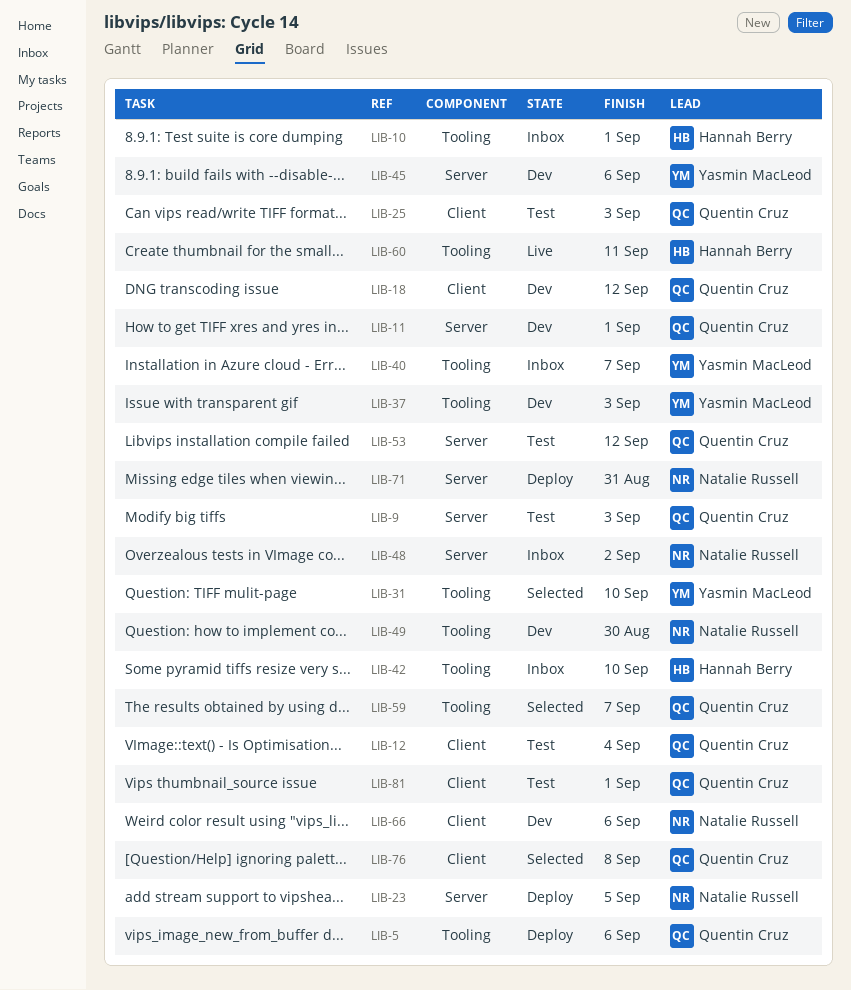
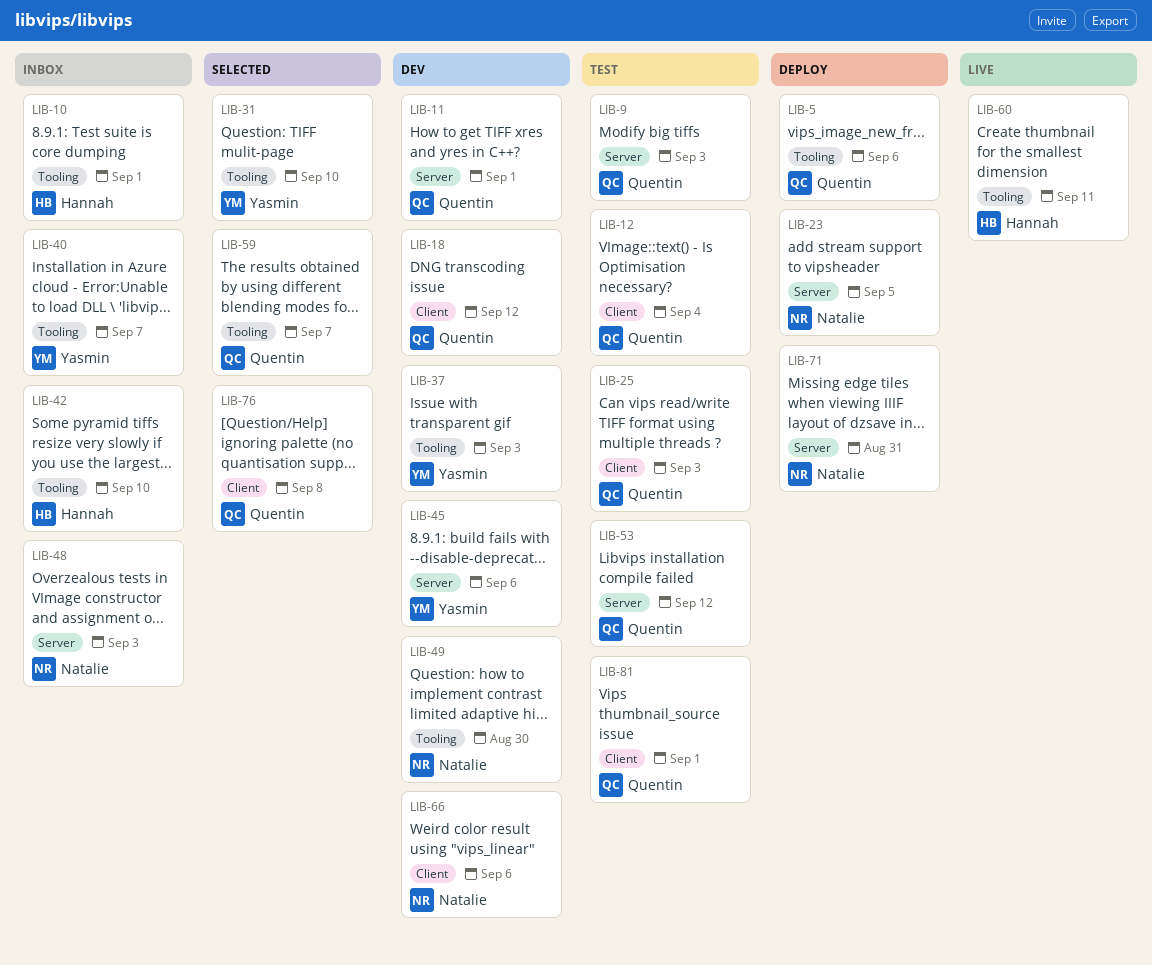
LIB-48, due: Sep 2 -> Sep 3

